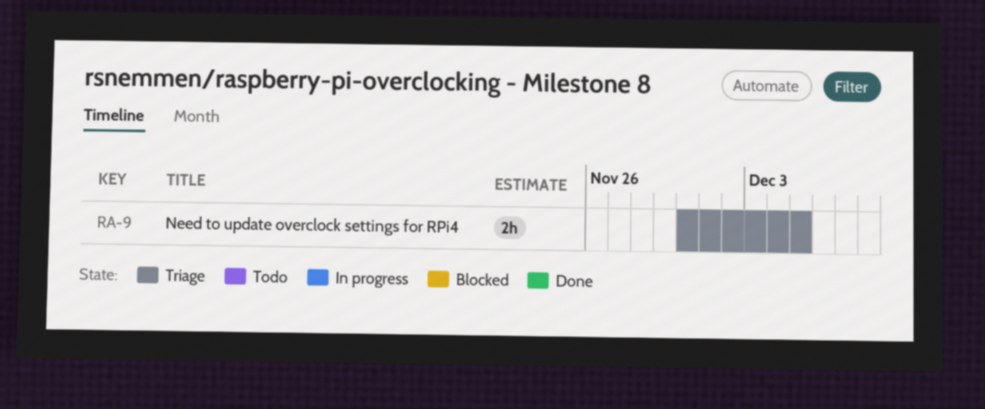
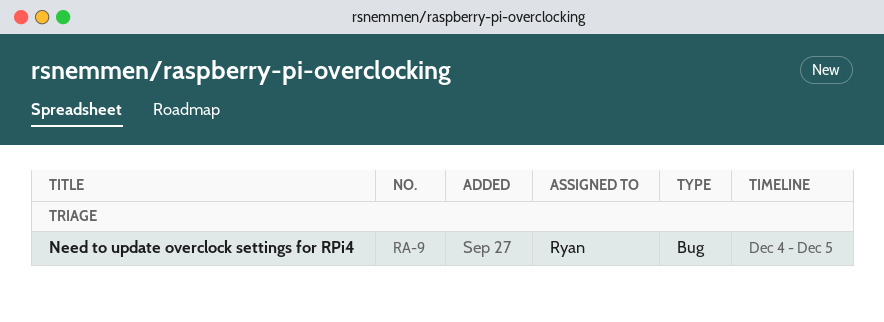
RA-9, start: Nov 30 -> Dec 4

